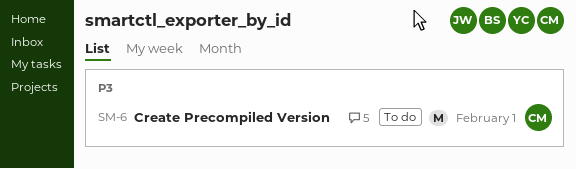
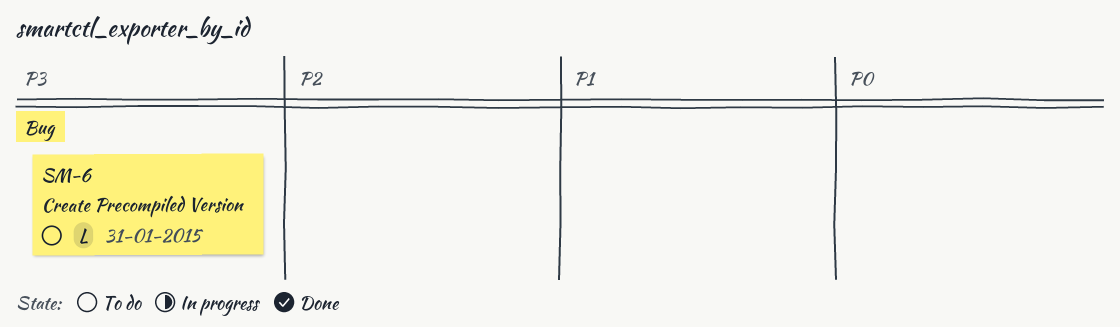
SM-6, estimate: M -> L
SM-6, due: Feb 1 -> Jan 31

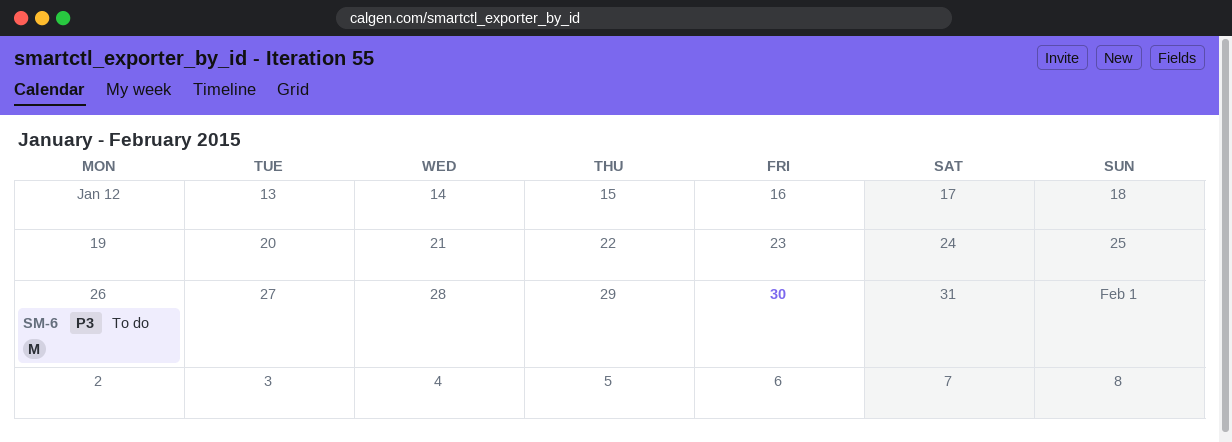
SM-6, estimate: L -> M
SM-6, due: Jan 31 -> Jan 26

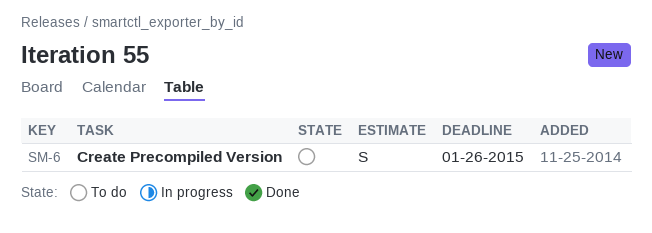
SM-6, estimate: M -> S

